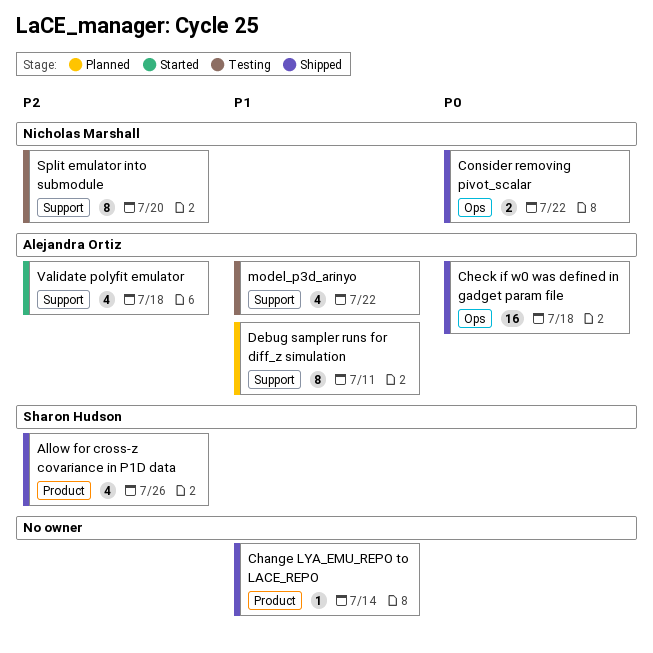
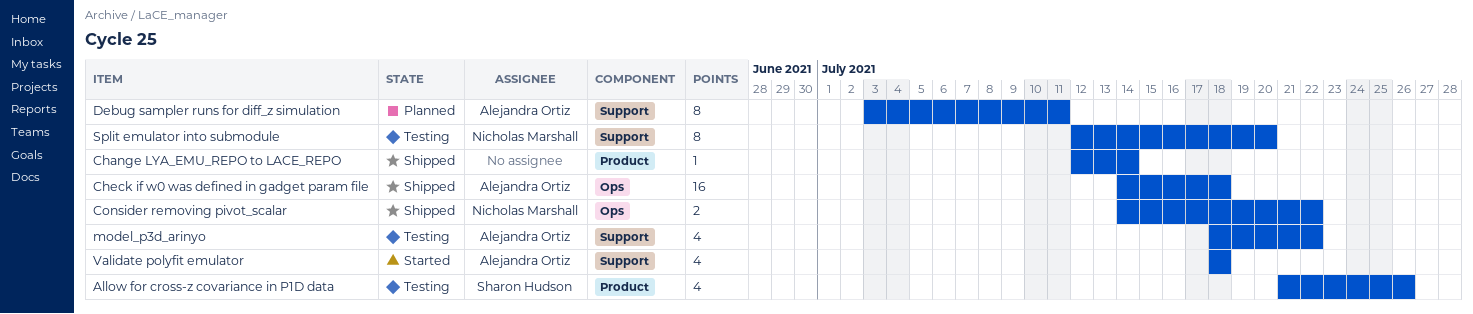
Allow for cross-z covariance in P1D data, status: Shipped -> Testing

